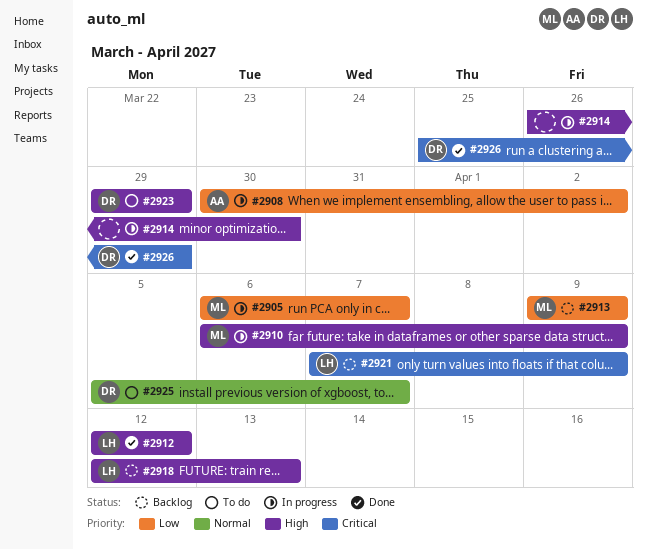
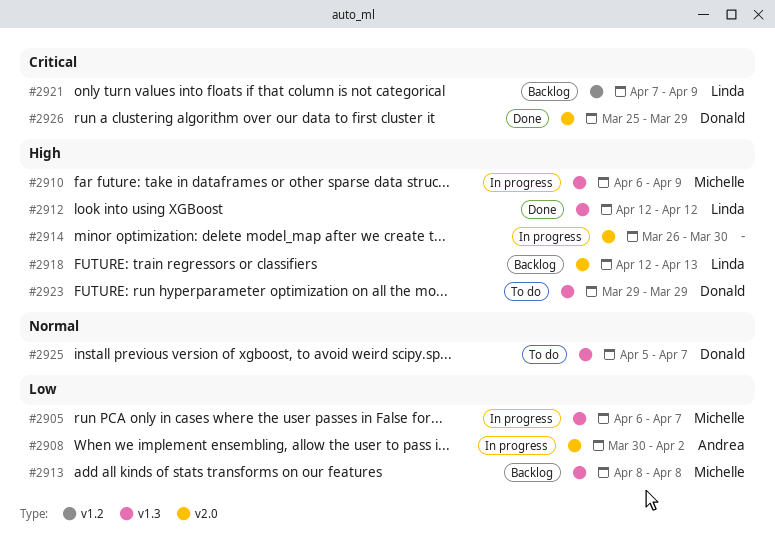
#2913, start: Apr 9 -> Apr 8
#2913, due: Apr 9 -> Apr 8

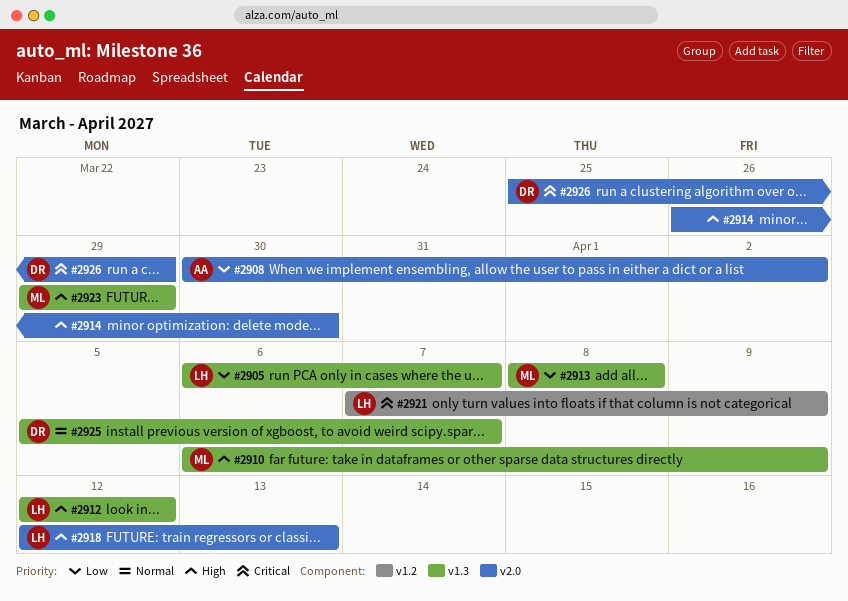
#2905, owner: Michelle -> Linda
#2923, owner: Donald -> Michelle

